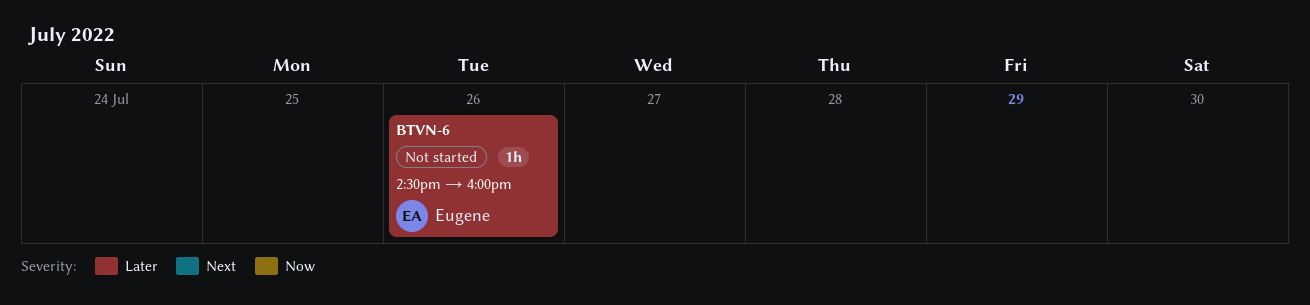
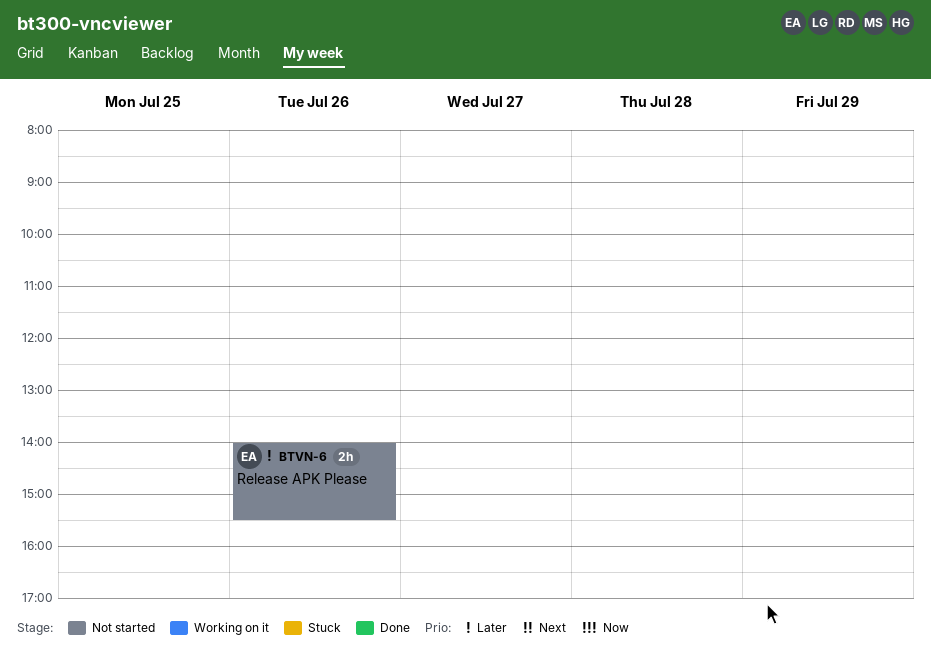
BTVN-6, estimate: 1h -> 2h
BTVN-6, begins: 14:30 -> 14:00
BTVN-6, ends: 16:00 -> 15:30

